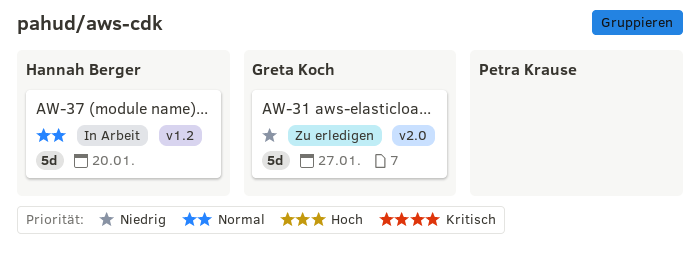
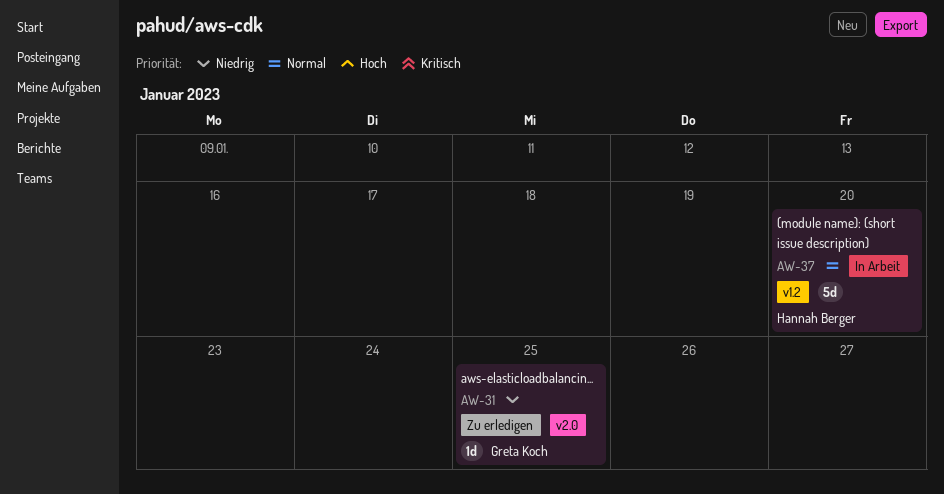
AW-31, estimate: 5d -> 1d
AW-31, due: Jan 27 -> Jan 25

